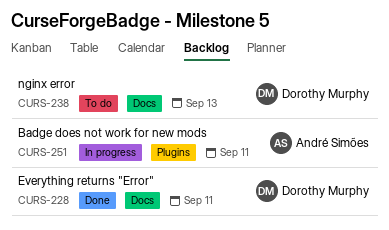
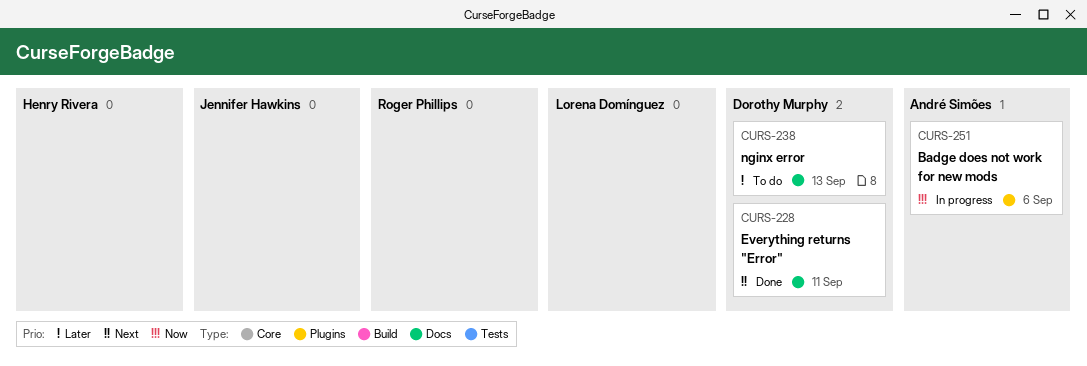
CURS-251, due: Sep 11 -> Sep 6

